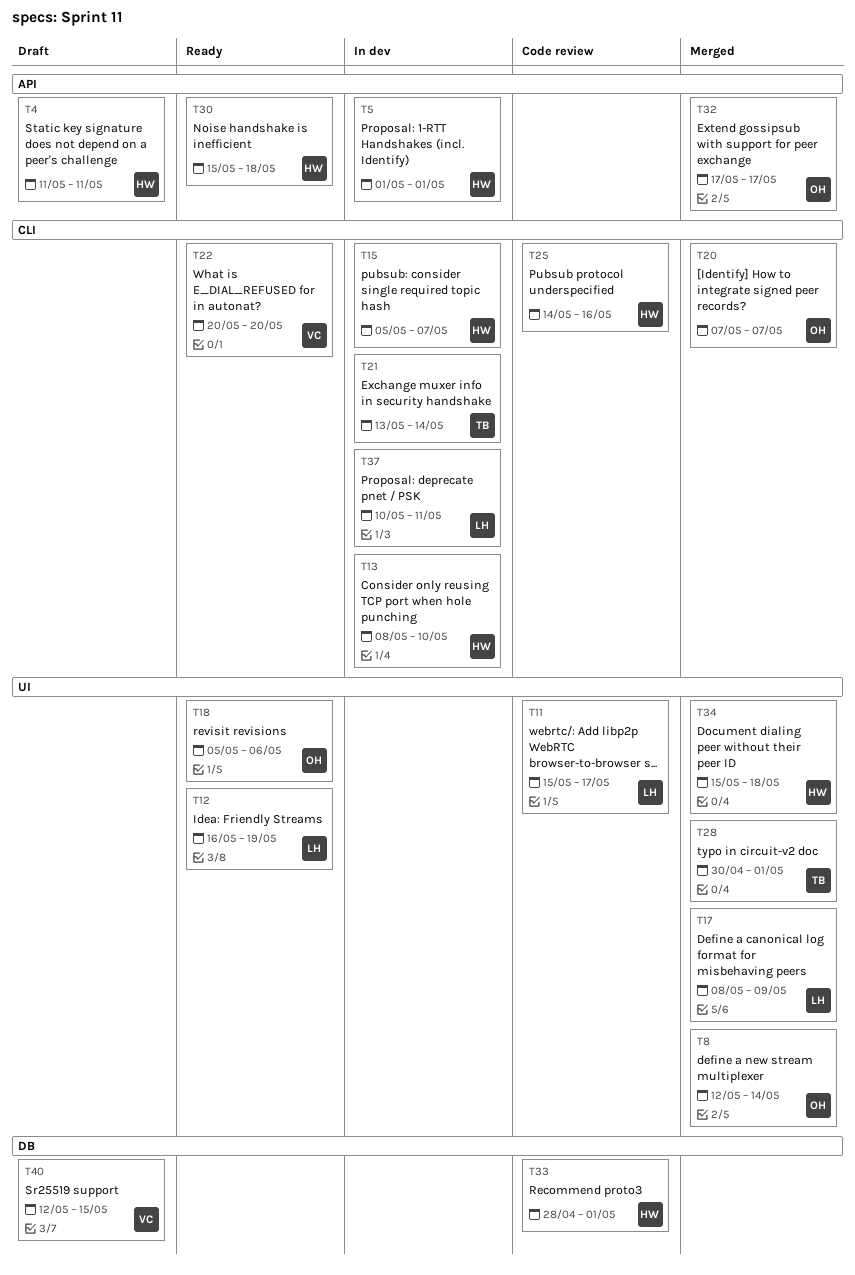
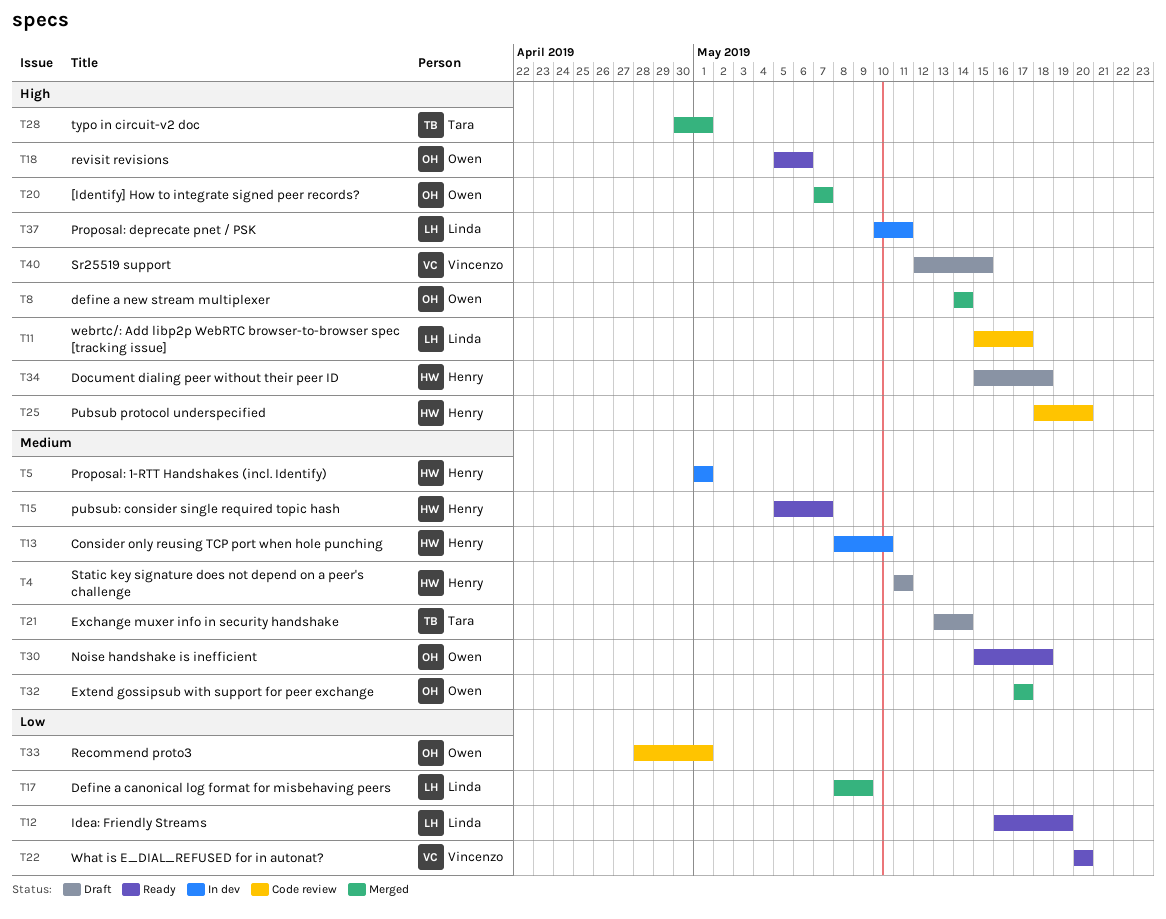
T8, start: May 12 -> May 14
T15, status: In dev -> Ready
T21, status: In dev -> Draft
T25, start: May 14 -> May 18
T25, due: May 16 -> May 20
T30, owner: Henry -> Owen
T33, owner: Henry -> Owen
T34, status: Merged -> Draft

